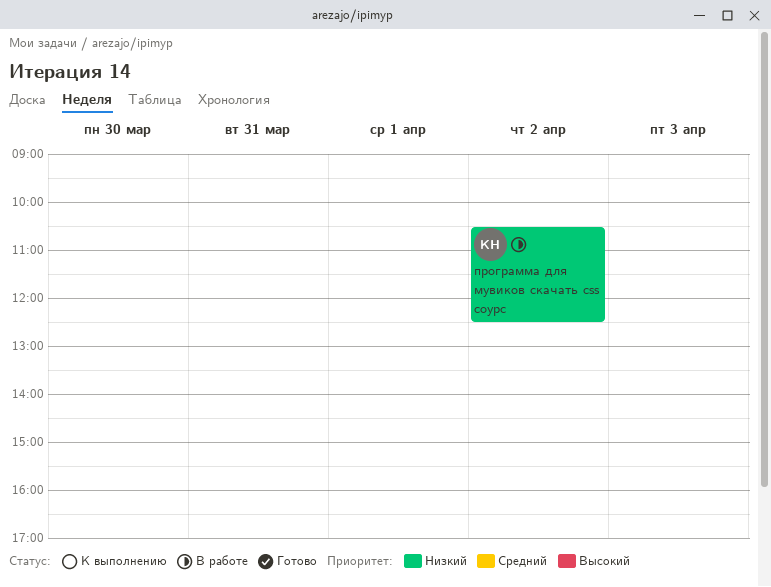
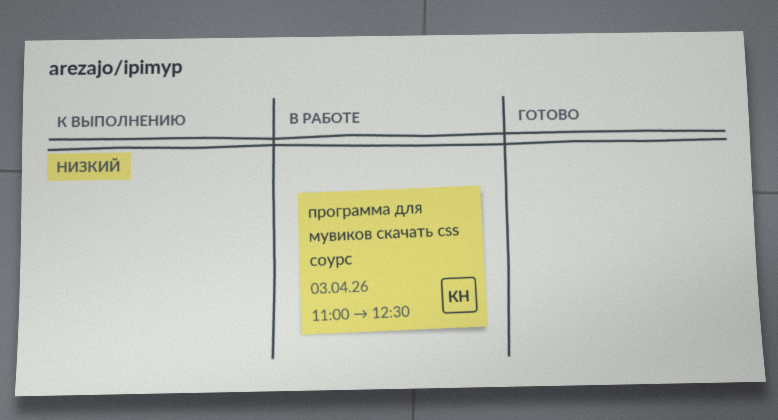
программа для мувиков скачать css соурс, day: Apr 2 -> Apr 3
программа для мувиков скачать css соурс, begins: 10:30 -> 11:00

